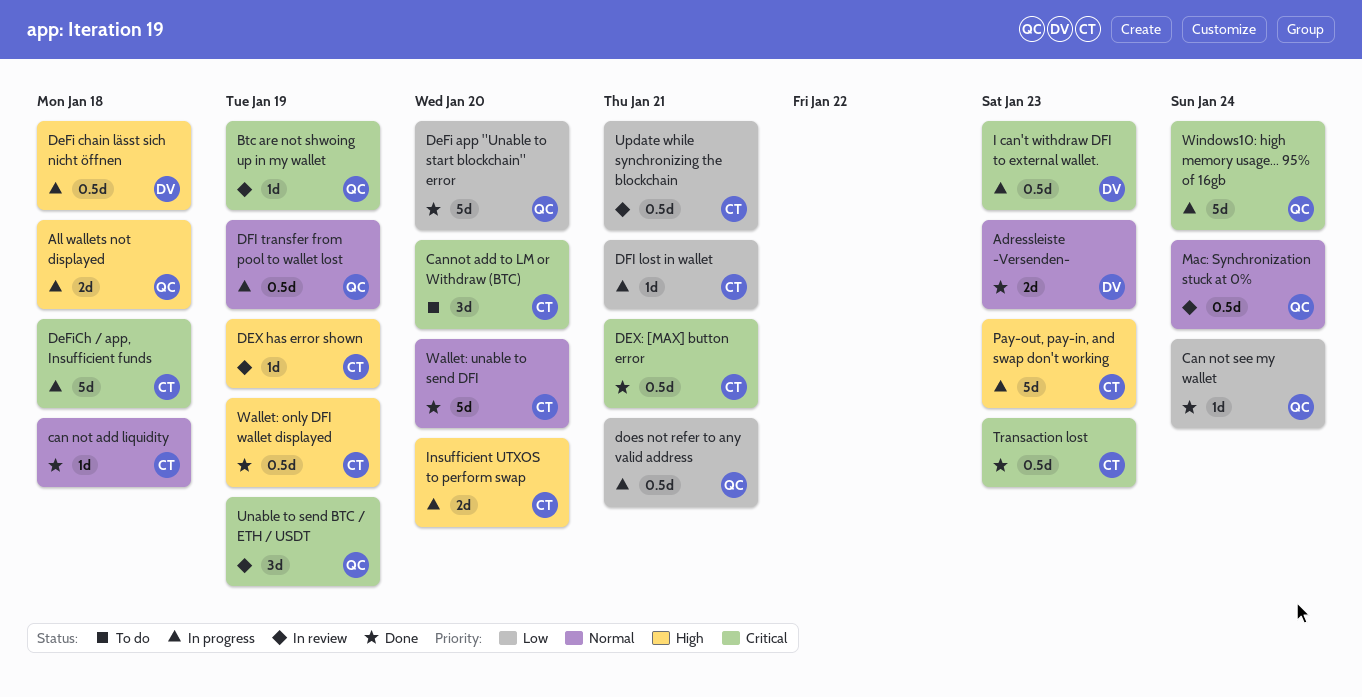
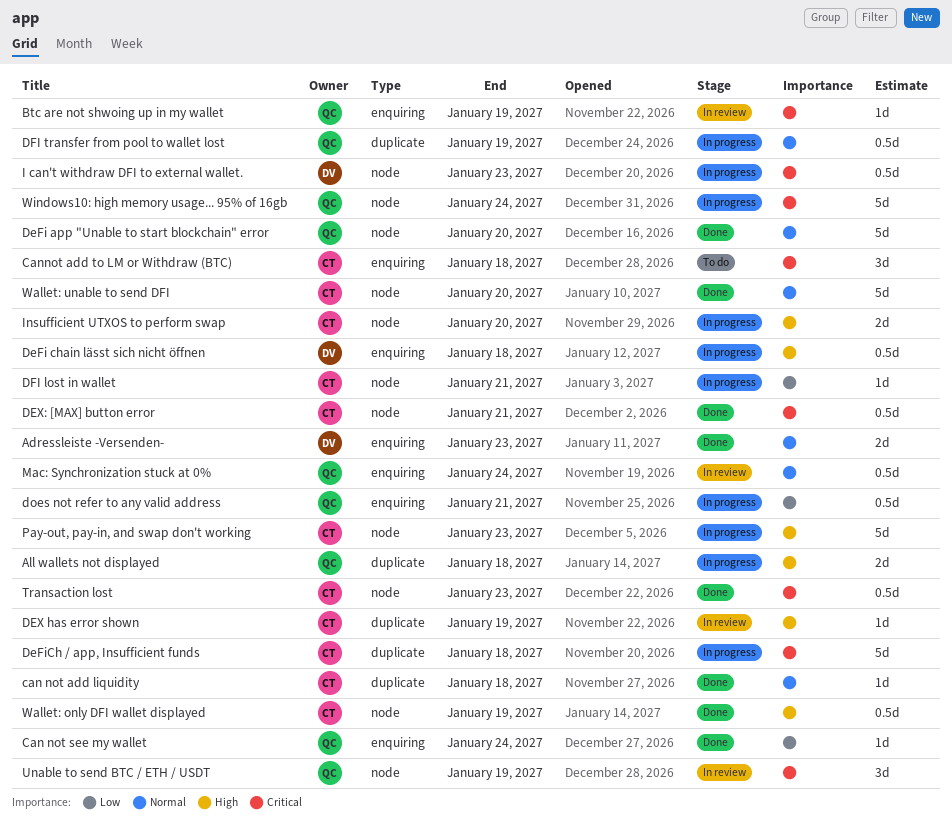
Cannot add to LM or Withdraw (BTC), due: Jan 20 -> Jan 18
DeFi app "Unable to start blockchain" error, priority: Low -> Normal
Update while synchronizing the blockchain: present -> none

